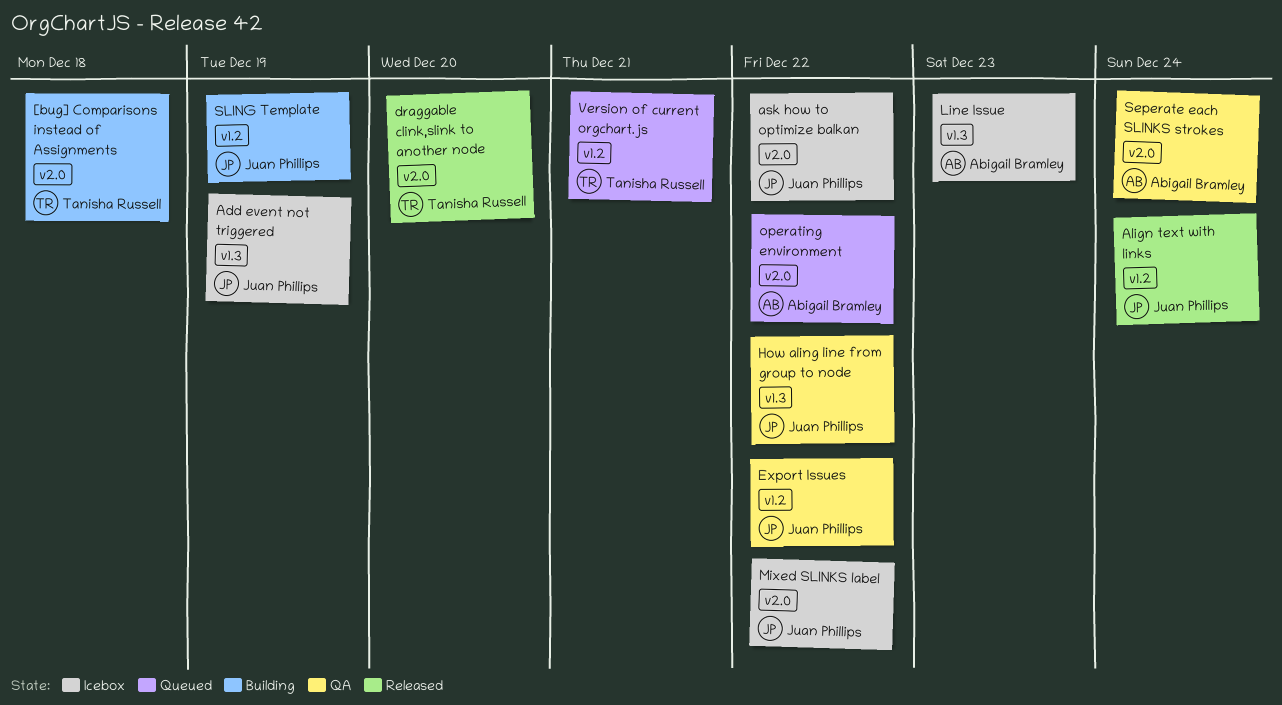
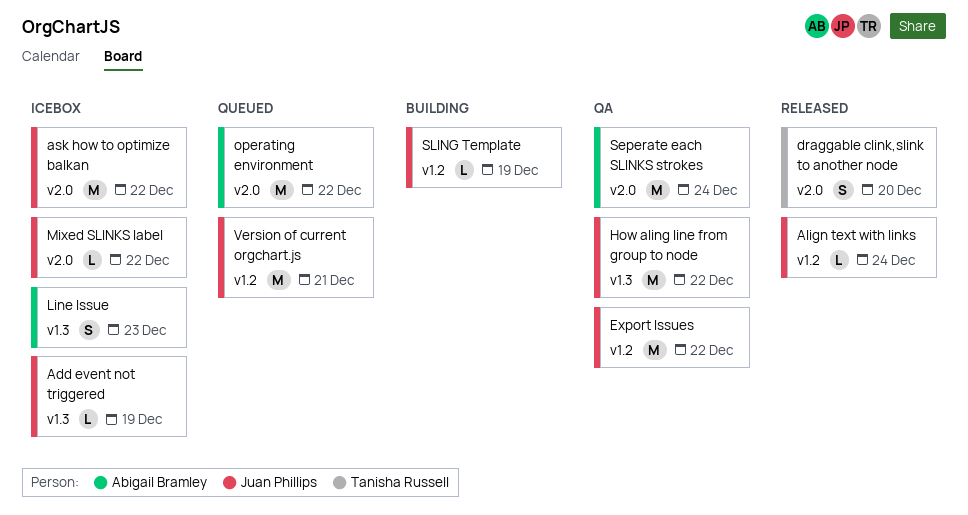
[bug] Comparisons instead of Assignments: present -> none
Version of current orgchart.js, owner: Tanisha Russell -> Juan Phillips

